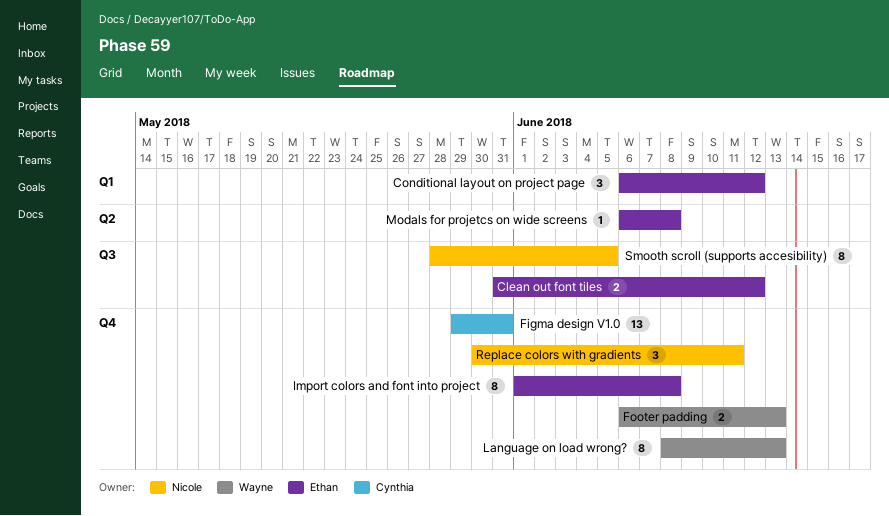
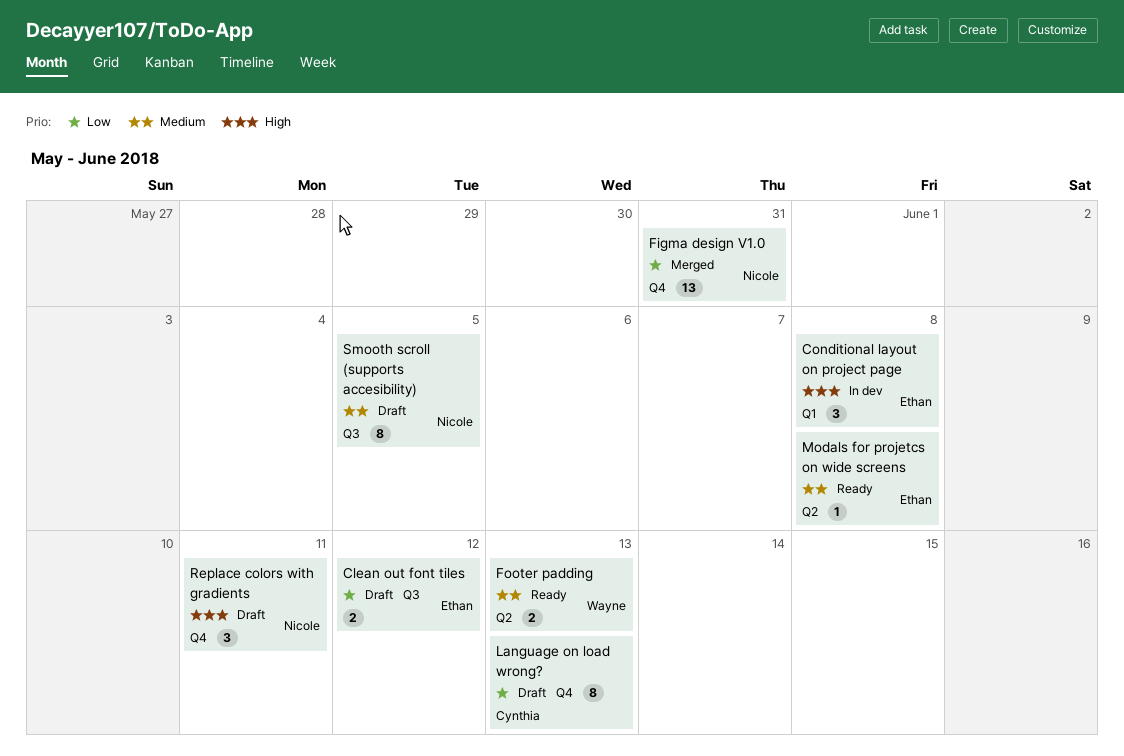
Conditional layout on project page, due: Jun 12 -> Jun 8
Figma design V1.0, owner: Cynthia -> Nicole
Footer padding, label: Q4 -> Q2
Import colors and font into project: present -> none
Language on load wrong?, owner: Wayne -> Cynthia

